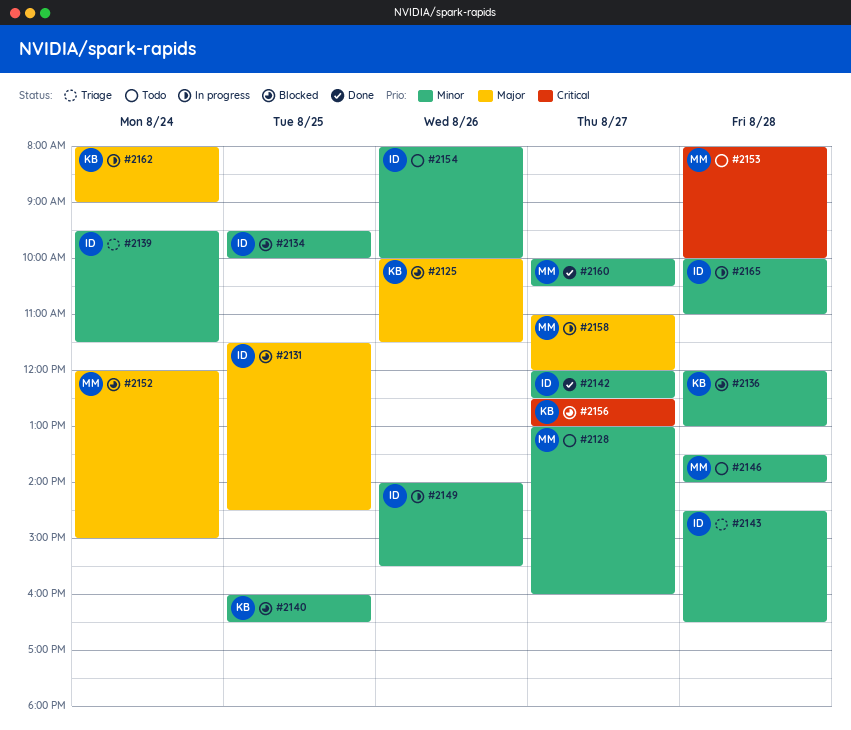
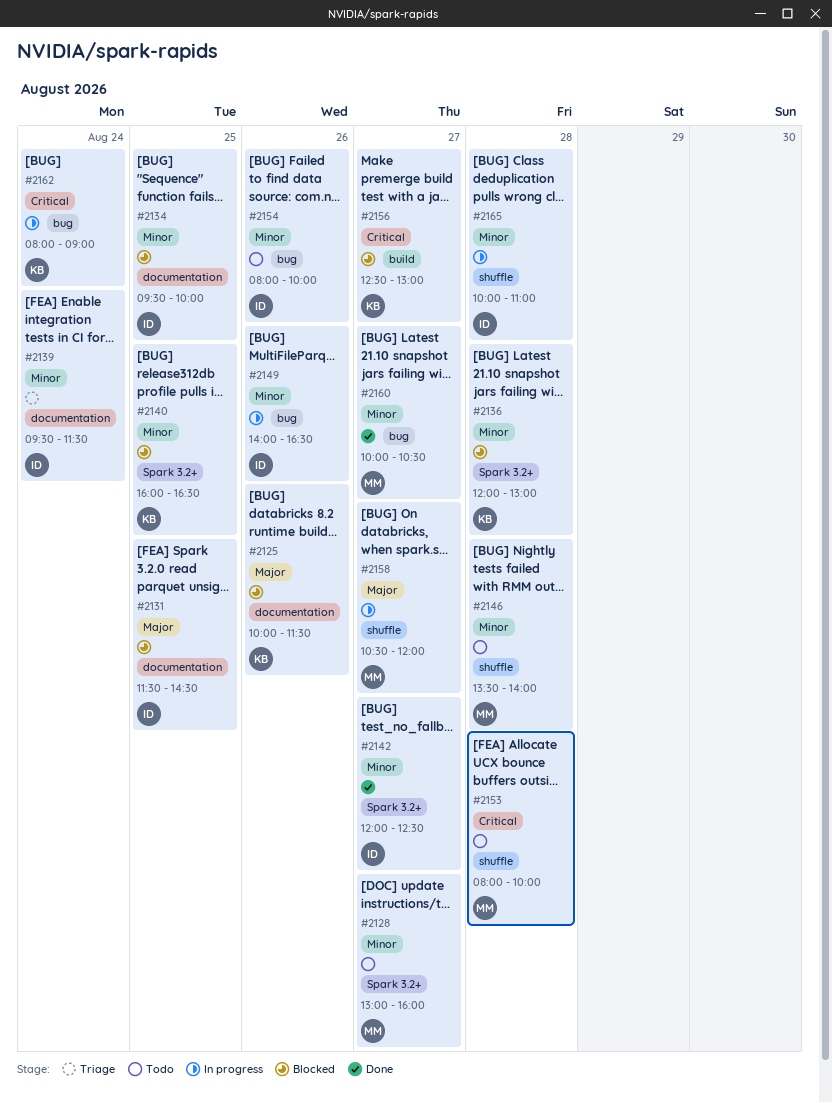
#2143: present -> none
#2149, ends: 15:30 -> 16:30
#2152: present -> none
#2158, begins: 11:00 -> 10:30
#2162, priority: Major -> Critical

